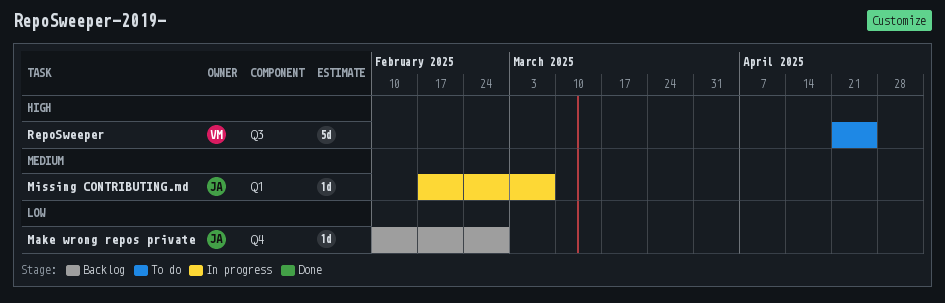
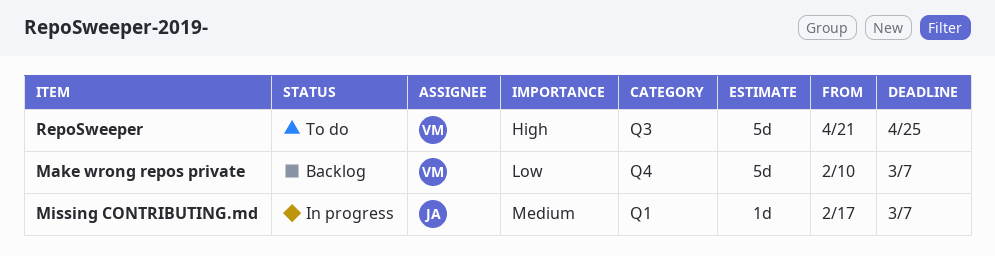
Make wrong repos private, owner: JA -> VM
Make wrong repos private, estimate: 1d -> 5d
Make wrong repos private, due: Feb 28 -> Mar 7

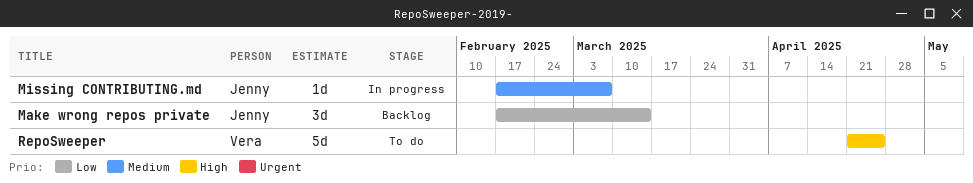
Make wrong repos private, owner: Vera -> Jenny
Make wrong repos private, estimate: 5d -> 3d
Make wrong repos private, start: Feb 10 -> Feb 17
Make wrong repos private, due: Mar 7 -> Mar 14

